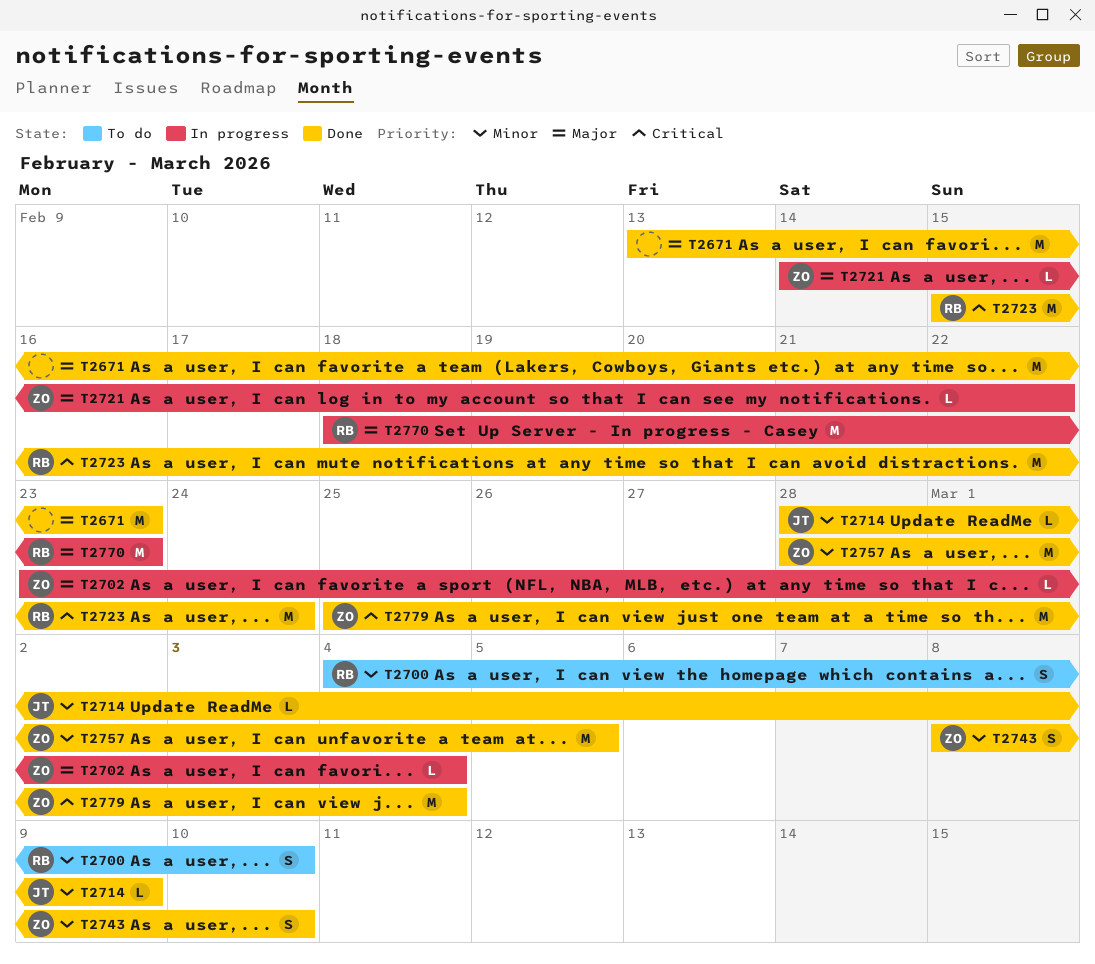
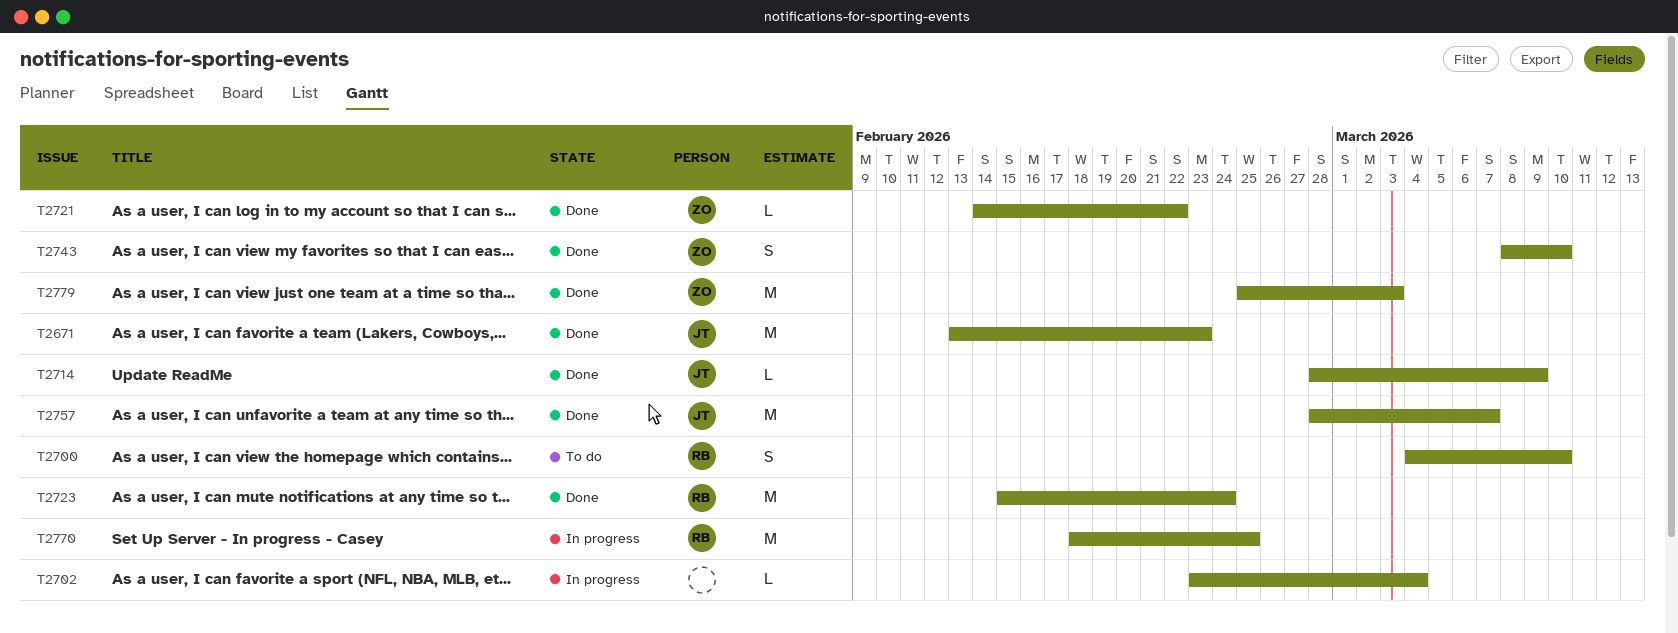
T2671, owner: none -> JT
T2702, owner: ZO -> none
T2721, status: In progress -> Done
T2757, owner: ZO -> JT
T2757, due: Mar 5 -> Mar 7
T2770, due: Feb 23 -> Feb 25
T2779, due: Mar 4 -> Mar 3

